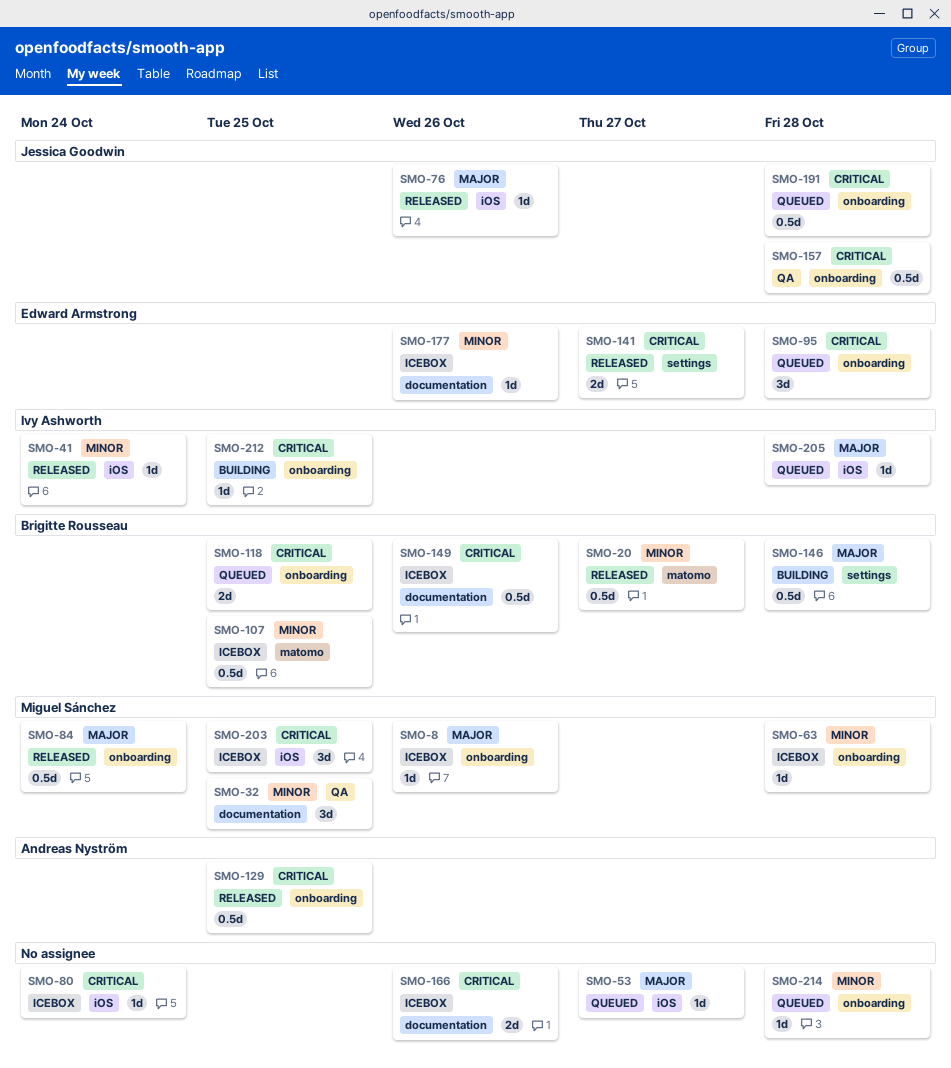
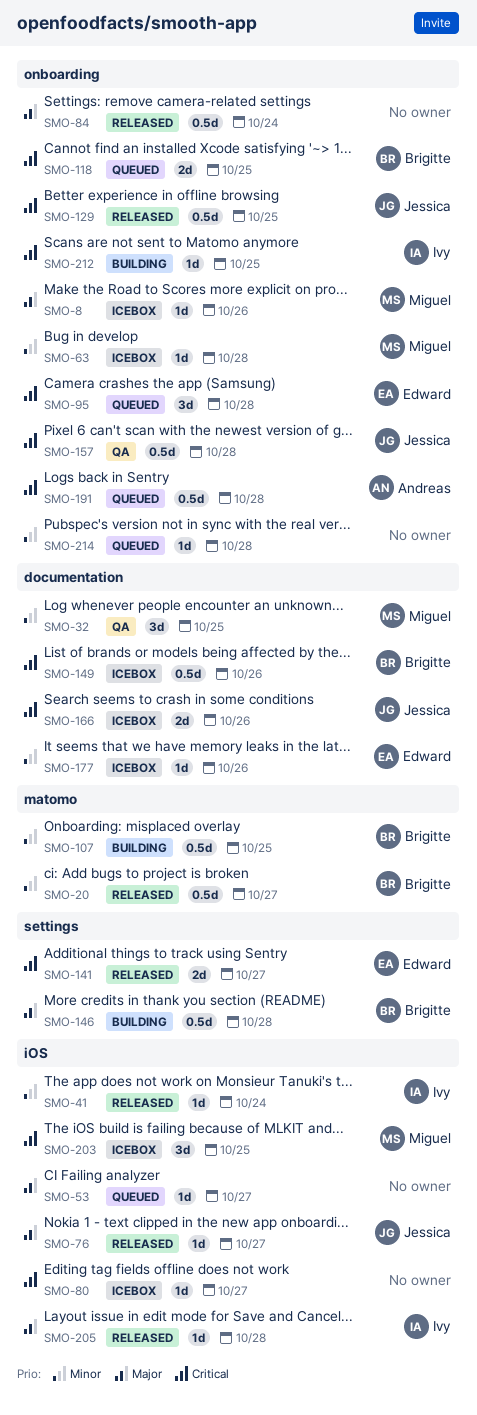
SMO-76, due: Oct 26 -> Oct 27
SMO-80, due: Oct 24 -> Oct 27
SMO-84, owner: Miguel Sánchez -> none
SMO-107, status: Icebox -> Building
SMO-129, owner: Andreas Nyström -> Jessica Goodwin
SMO-166, owner: none -> Jessica Goodwin
SMO-191, owner: Jessica Goodwin -> Andreas Nyström
SMO-205, status: Queued -> Released

